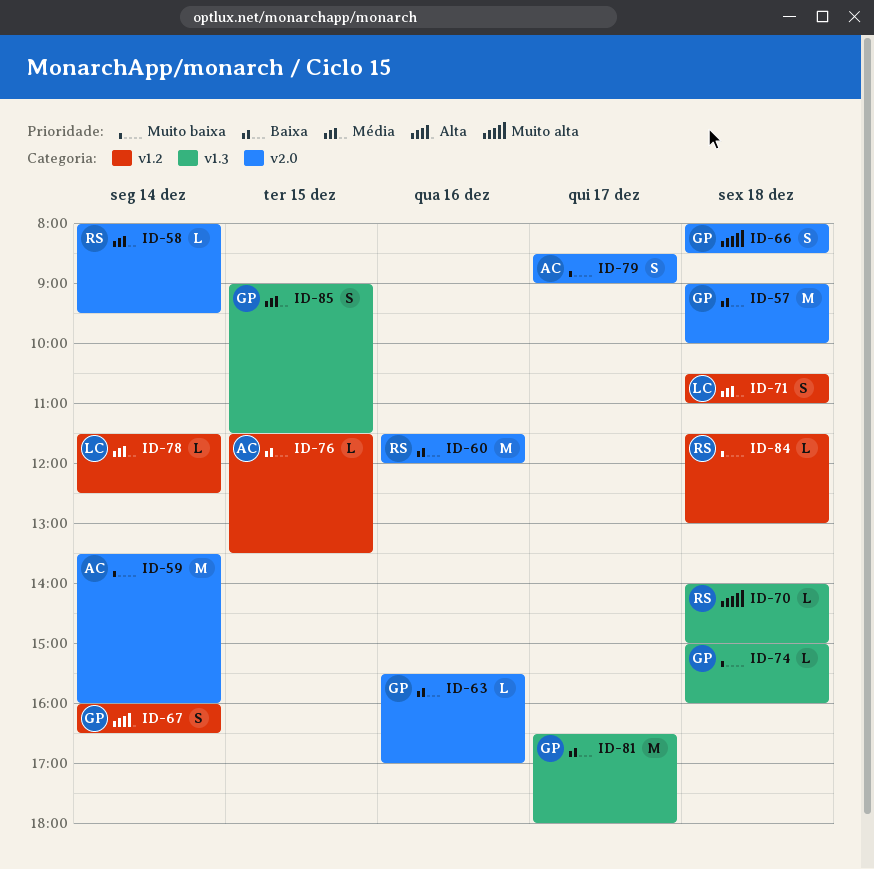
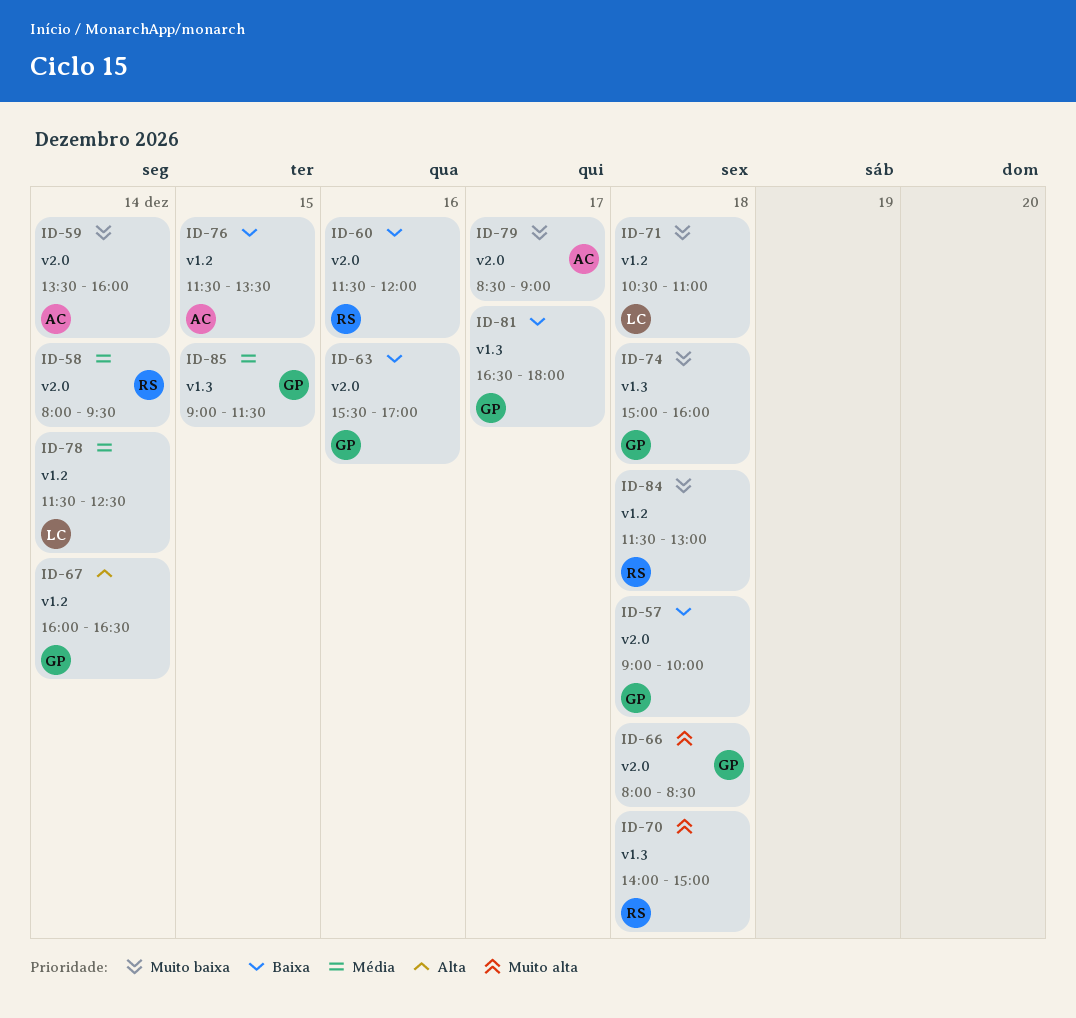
ID-71, priority: Média -> Muito baixa

